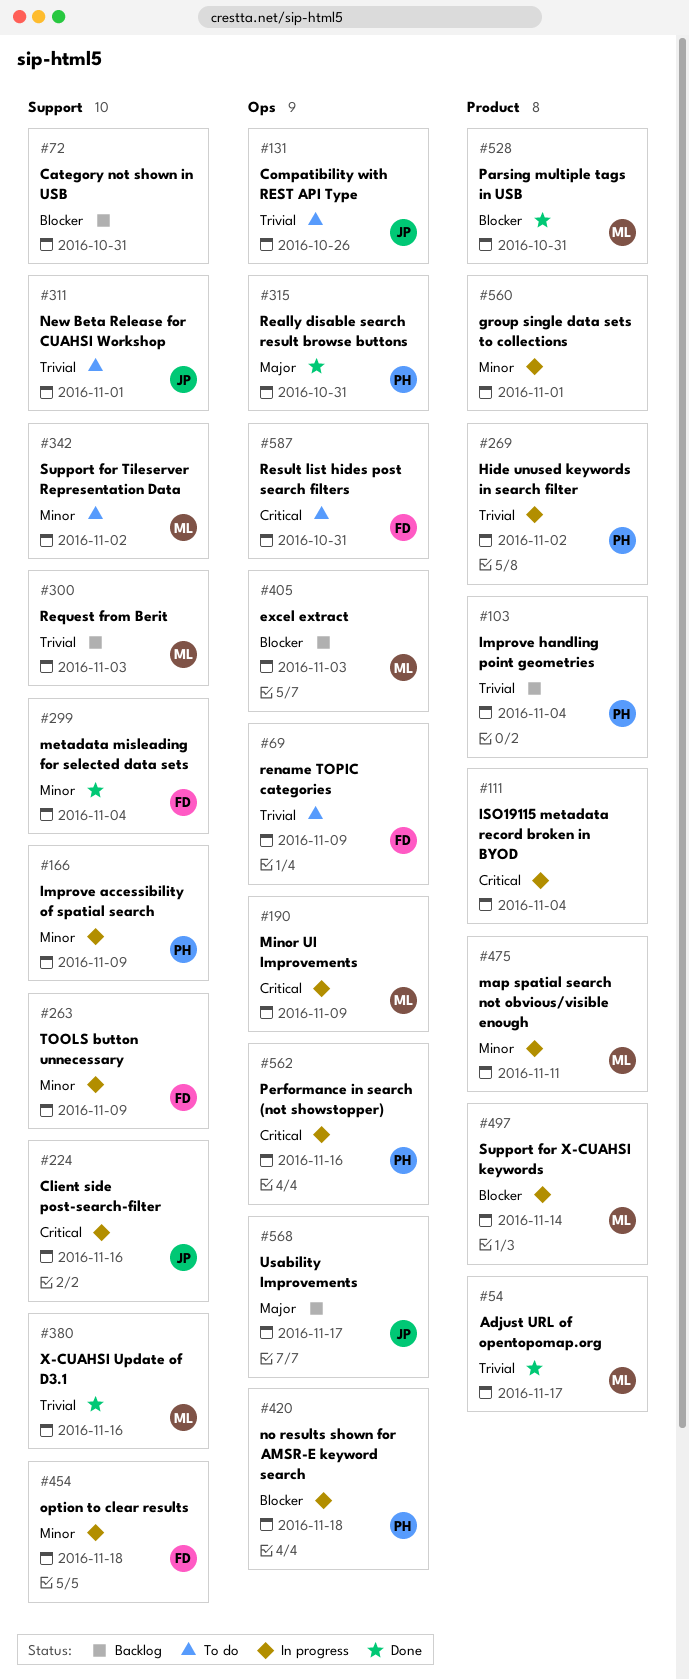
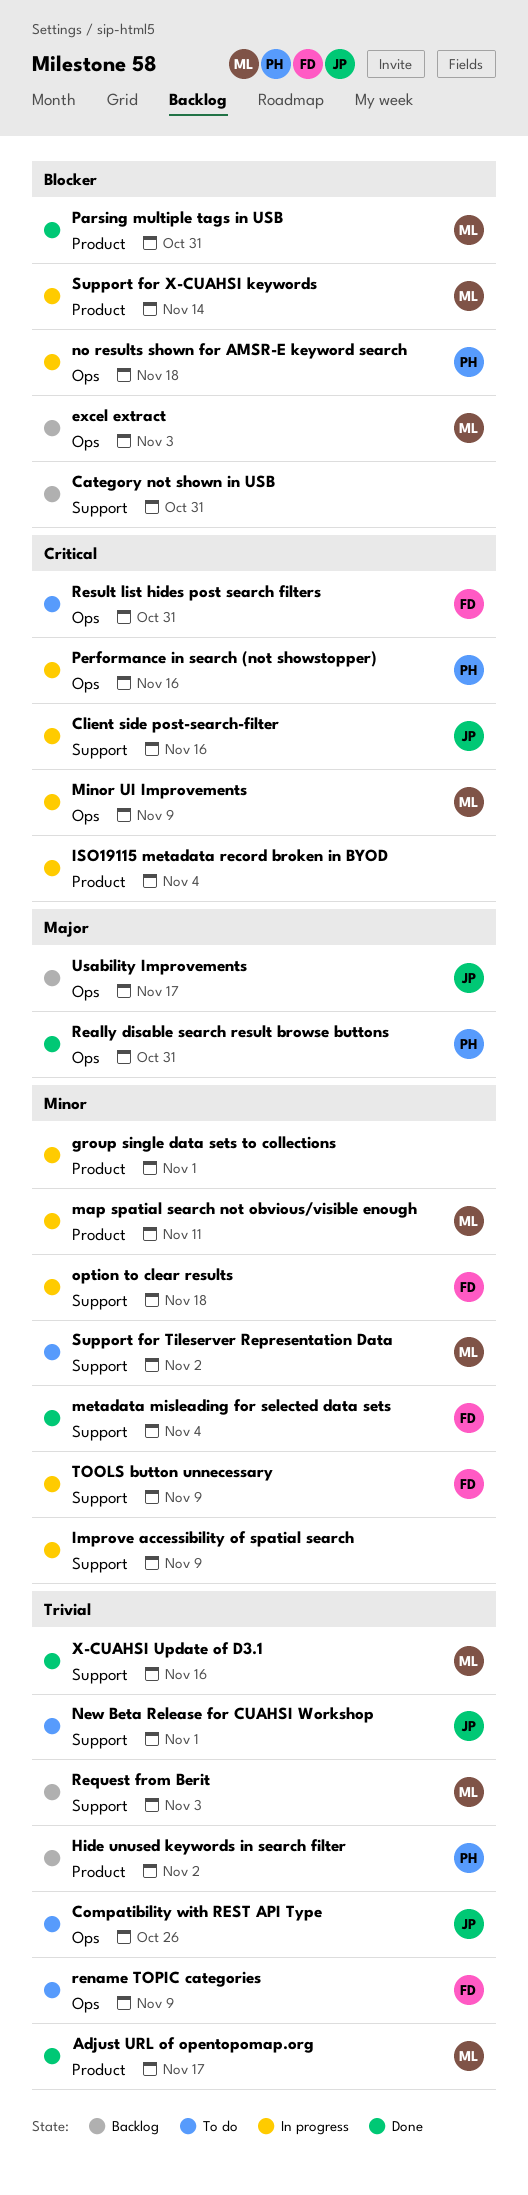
Hide unused keywords in search filter, status: In progress -> Backlog
Improve accessibility of spatial search, owner: PH -> none
Improve handling point geometries: present -> none

